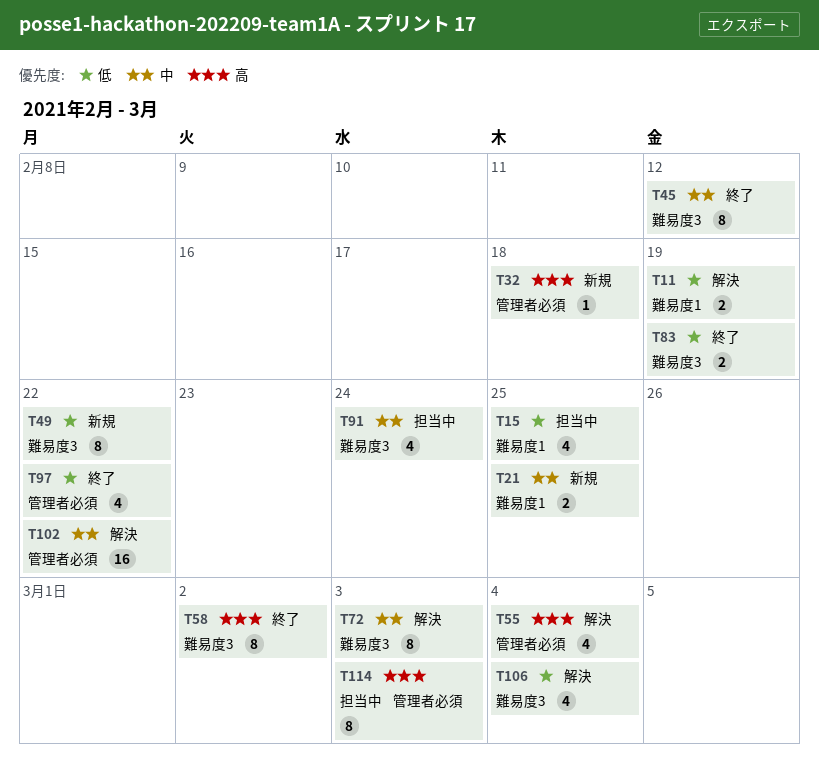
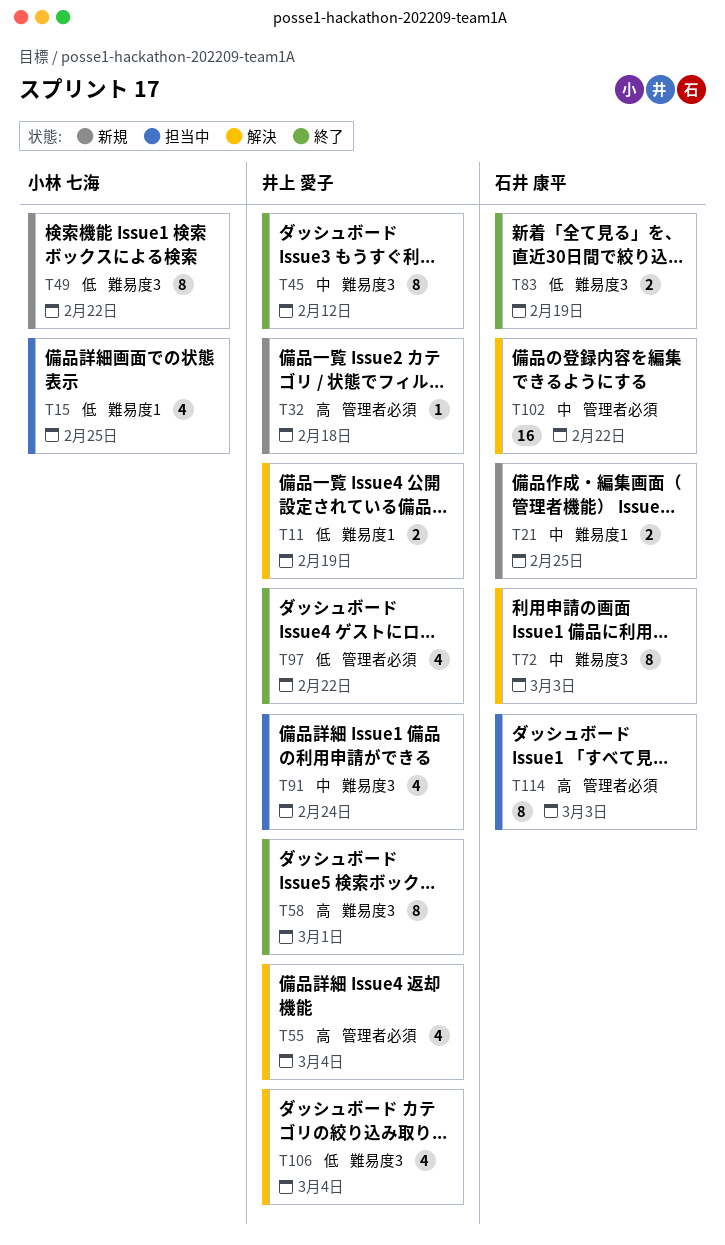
T58, due: Mar 2 -> Mar 1

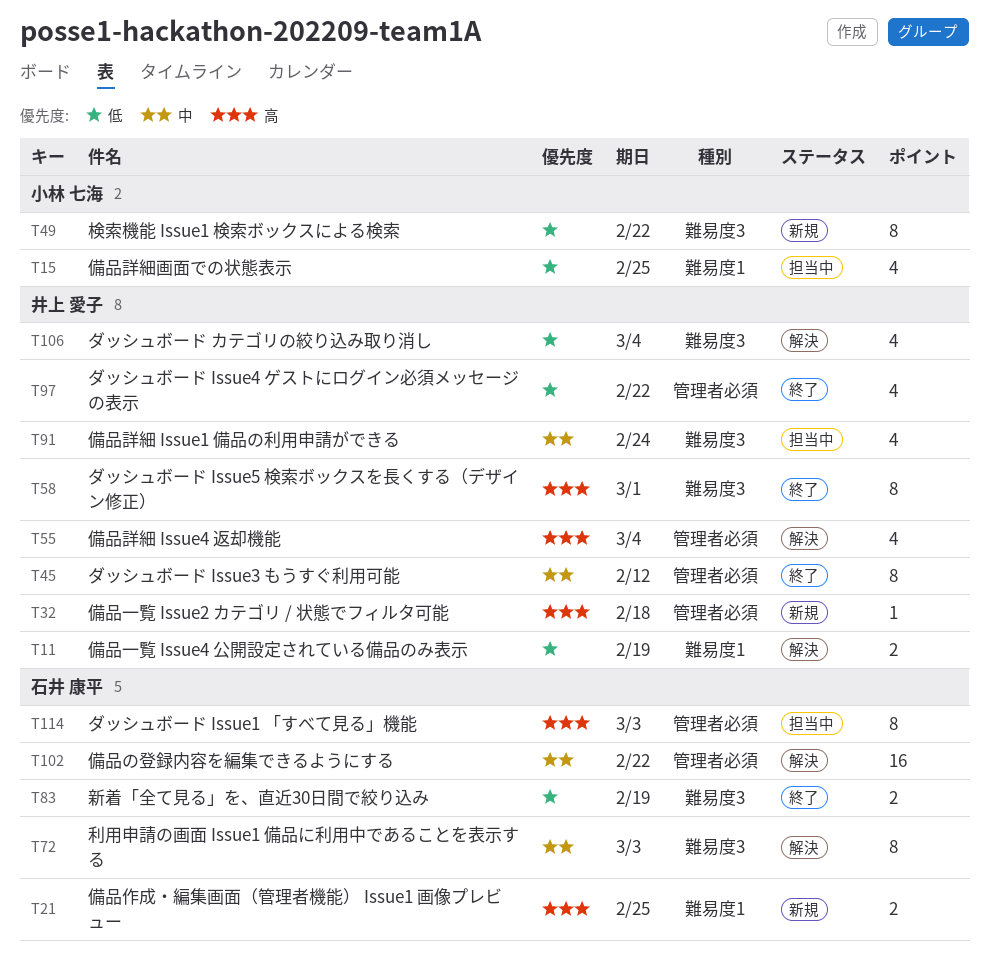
T21, priority: 中 -> 高
T45, label: 難易度3 -> 管理者必須

